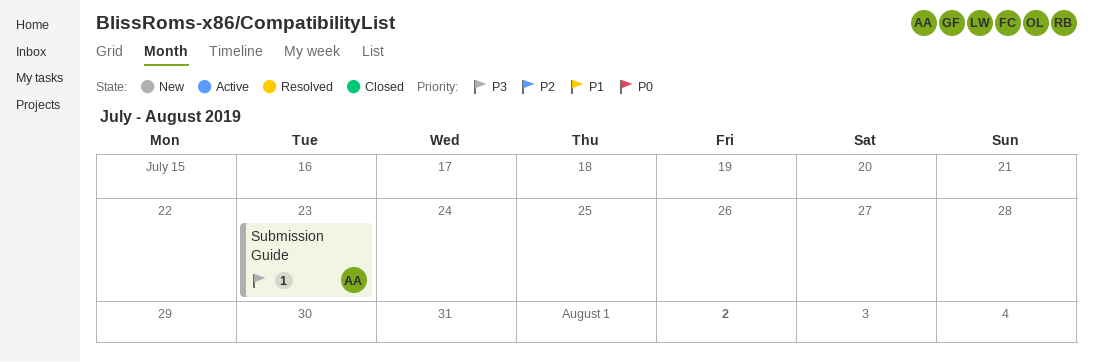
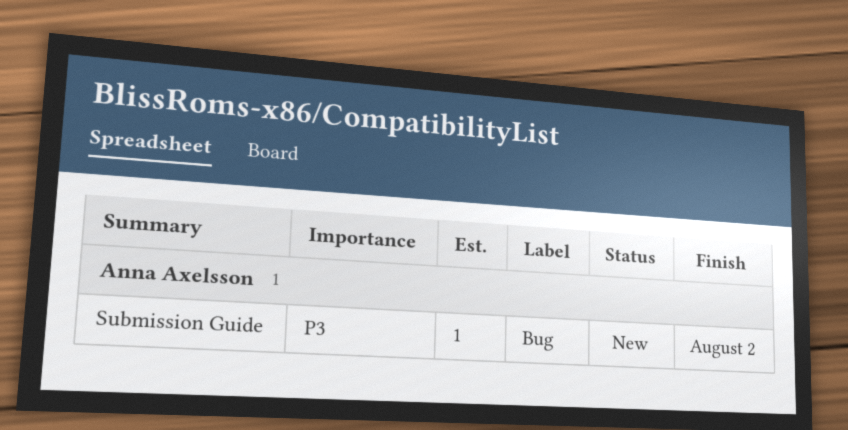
Submission Guide, due: Jul 23 -> Aug 2

